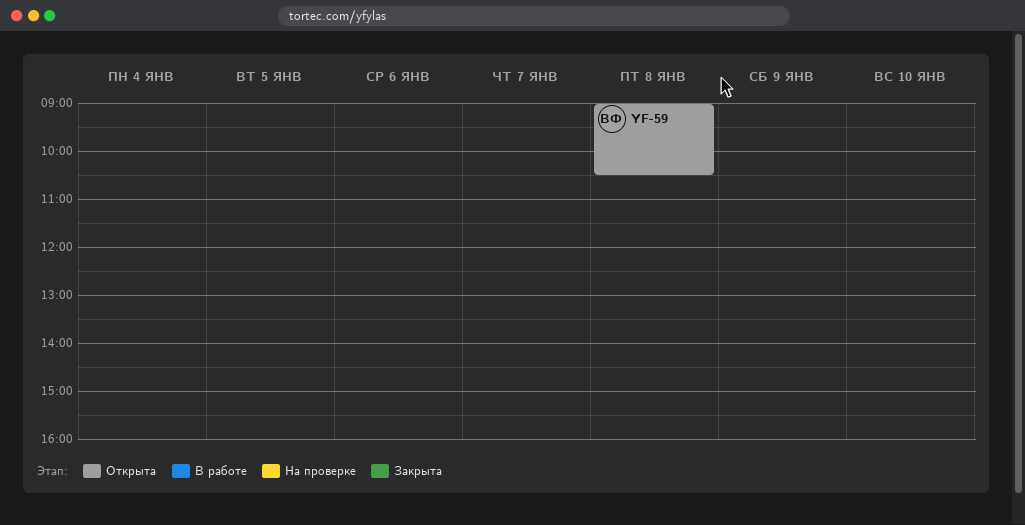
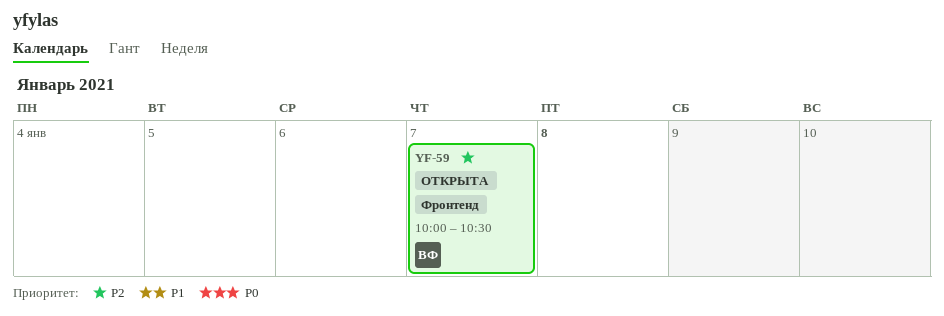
YF-59, day: Jan 8 -> Jan 7
YF-59, begins: 09:00 -> 10:00

